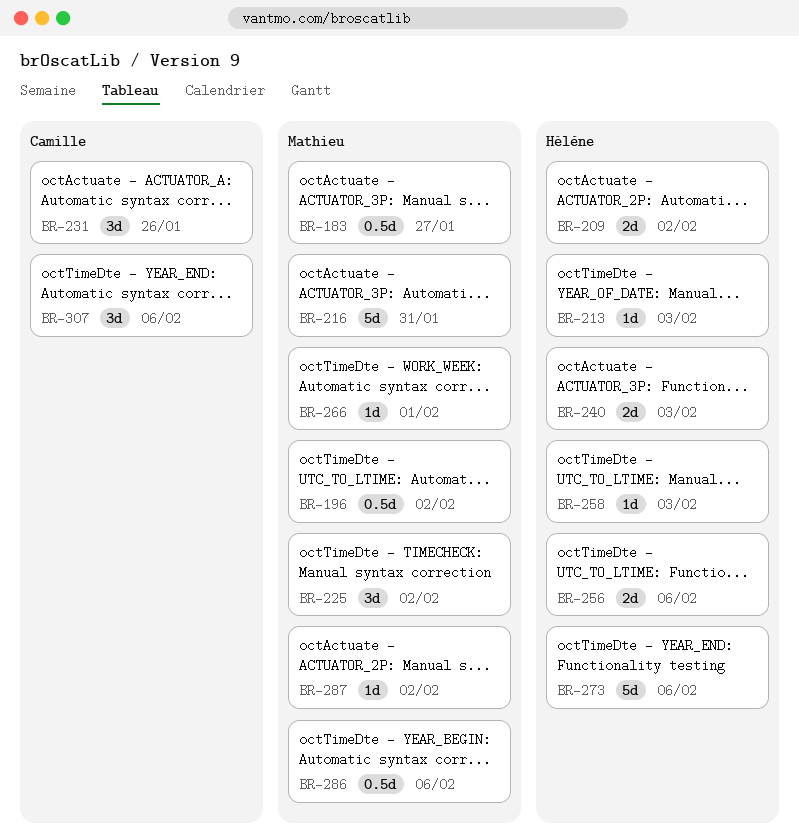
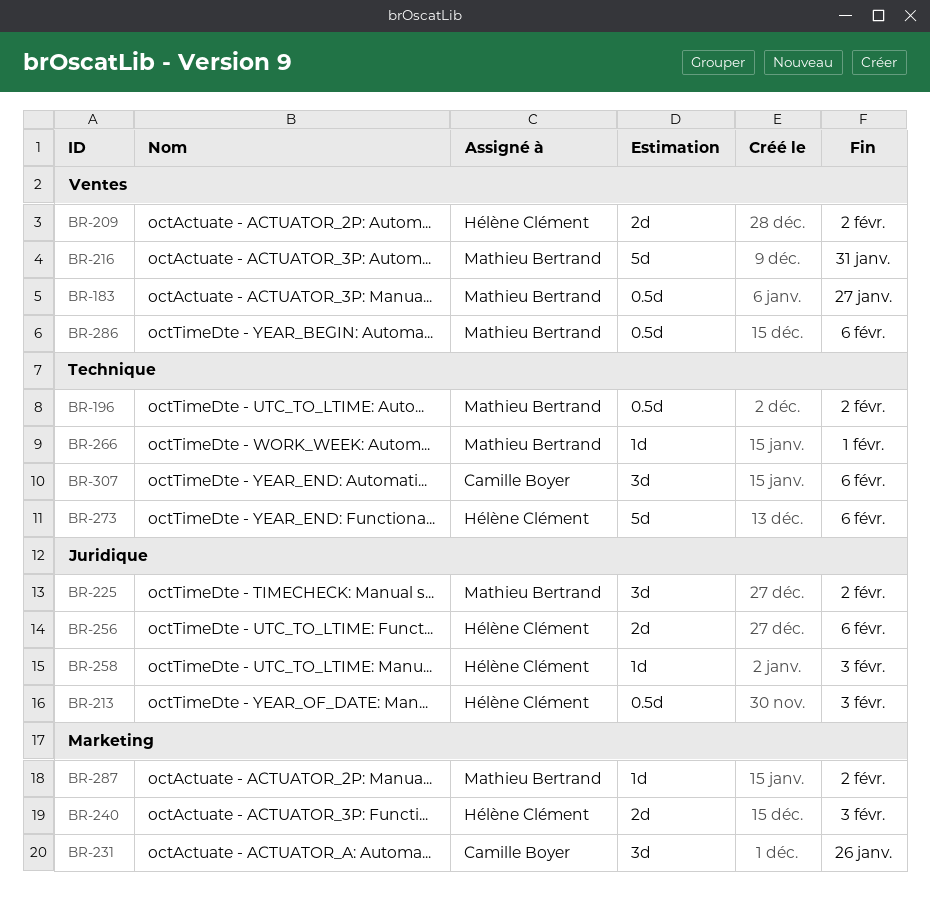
BR-213, estimate: 1d -> 0.5d

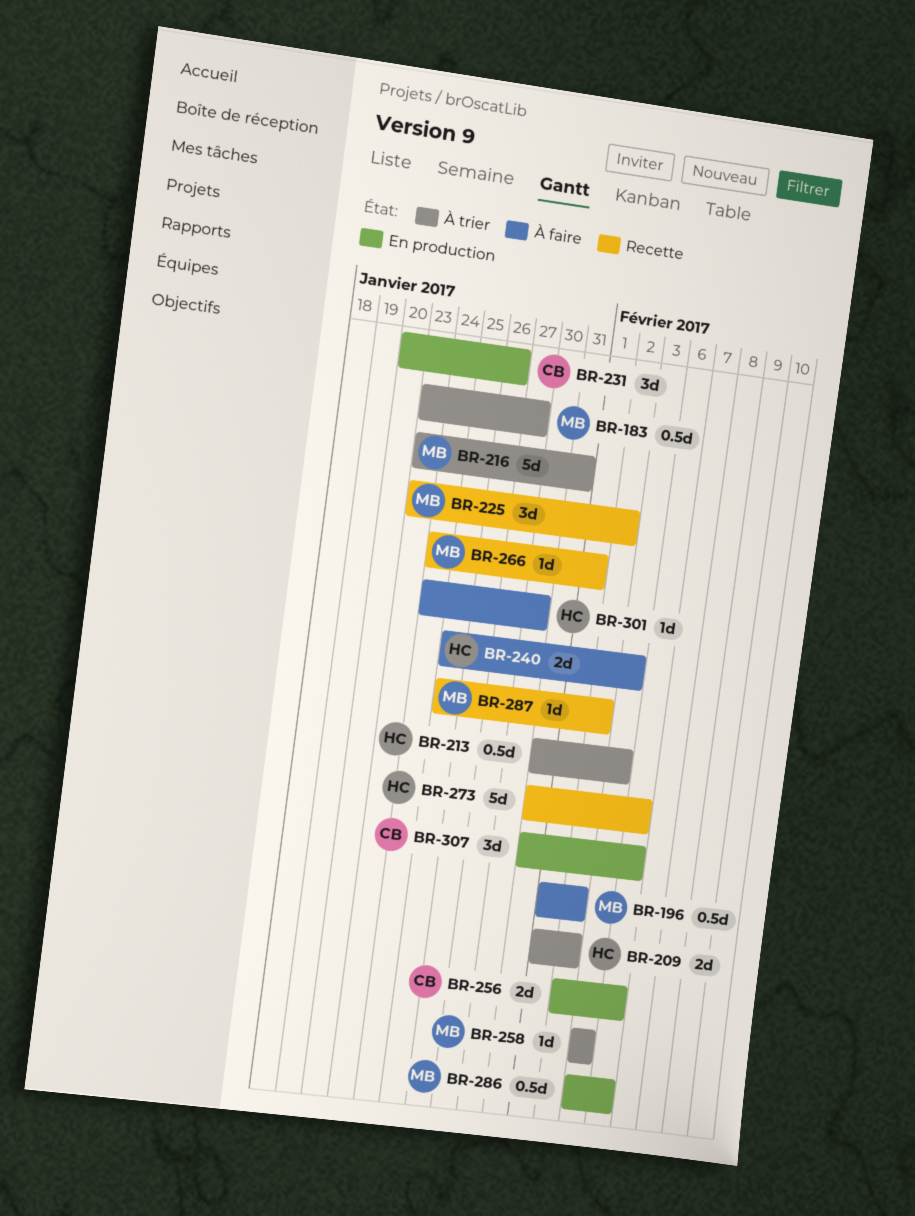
BR-256, owner: Hélène Clément -> Camille Boyer
BR-258, owner: Hélène Clément -> Mathieu Bertrand
BR-301: none -> present

